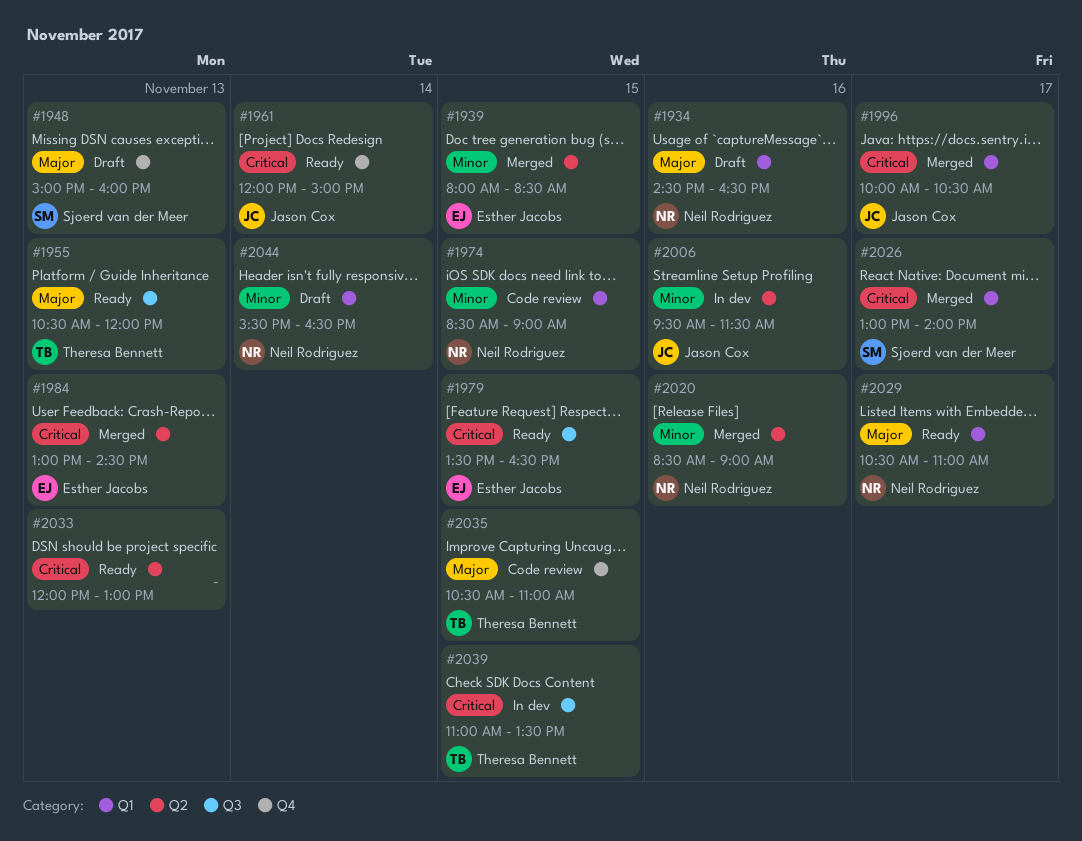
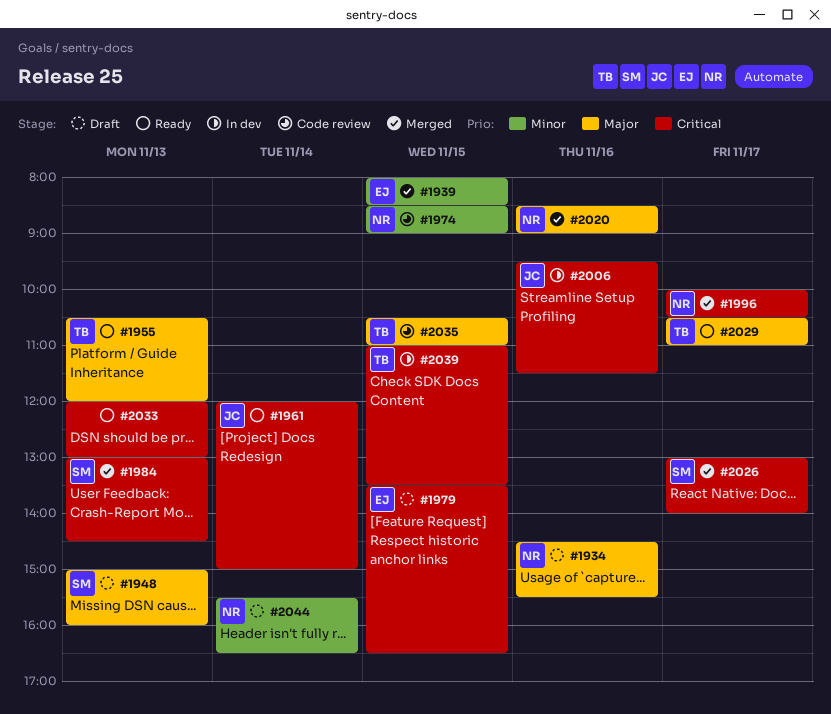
#1934, ends: 16:30 -> 15:30
#1979, status: Ready -> Draft
#1984, owner: Esther Jacobs -> Sjoerd van der Meer
#1996, owner: Jason Cox -> Neil Rodriguez
#2006, priority: Minor -> Critical
#2020, priority: Minor -> Major
#2029, owner: Neil Rodriguez -> Theresa Bennett

